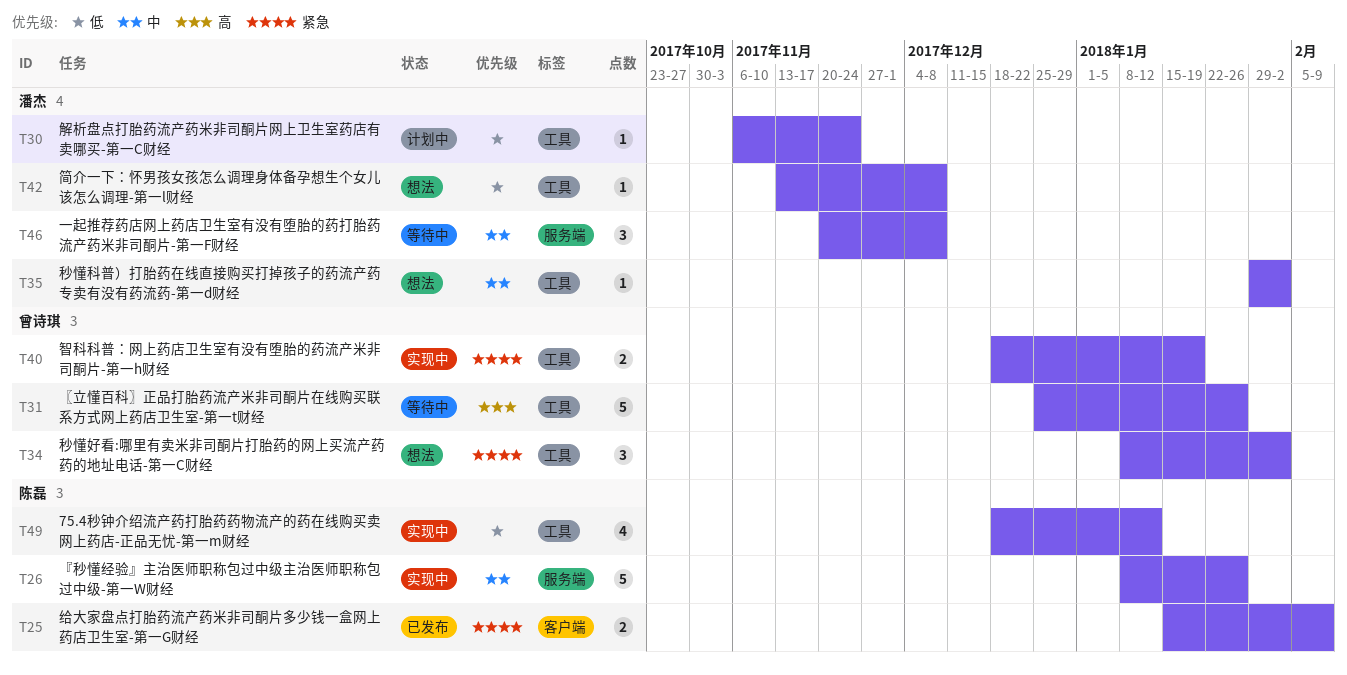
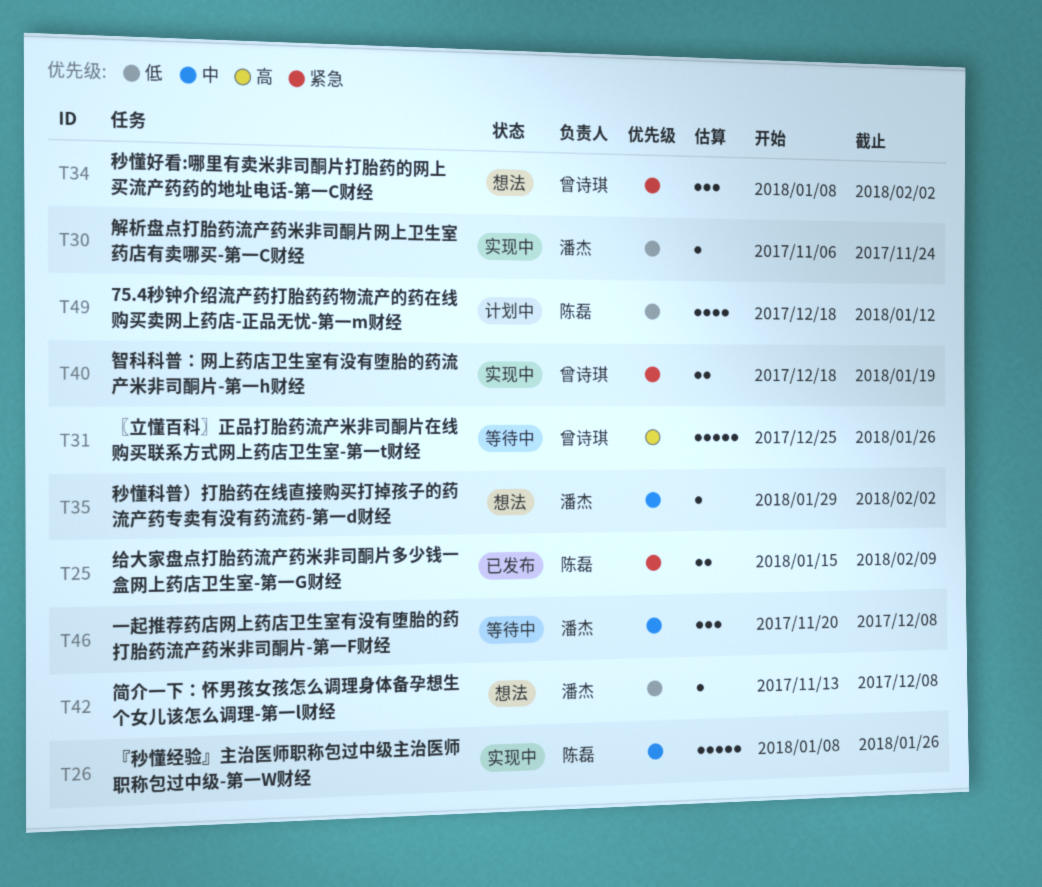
T30, status: 计划中 -> 实现中
T49, status: 实现中 -> 计划中

